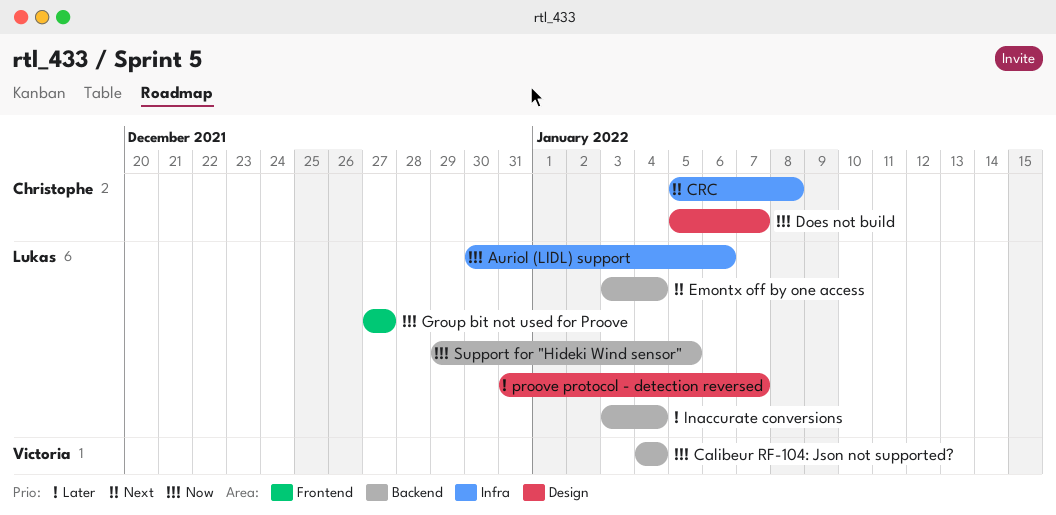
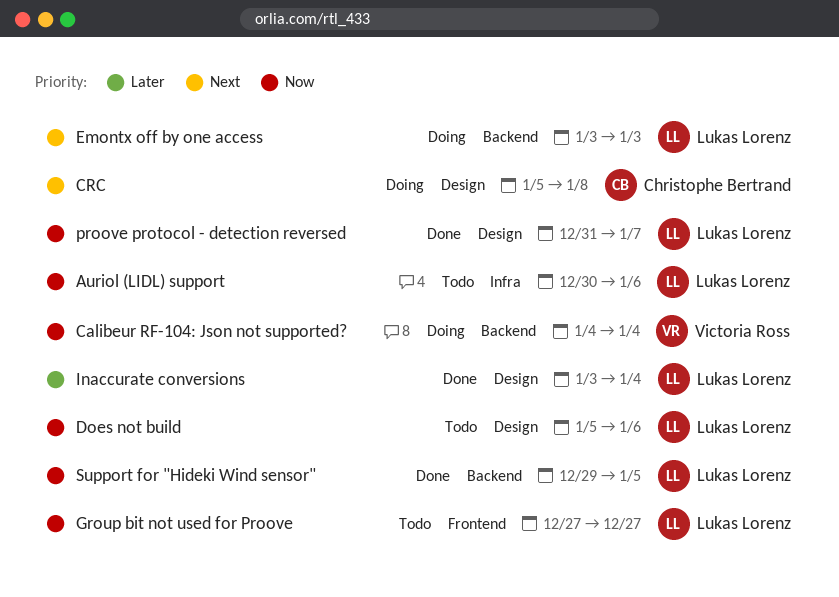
CRC, label: Infra -> Design
Does not build, owner: Christophe Bertrand -> Lukas Lorenz
Does not build, due: Jan 7 -> Jan 6
Emontx off by one access, due: Jan 4 -> Jan 3
Inaccurate conversions, label: Backend -> Design
proove protocol - detection reversed, priority: Later -> Now

